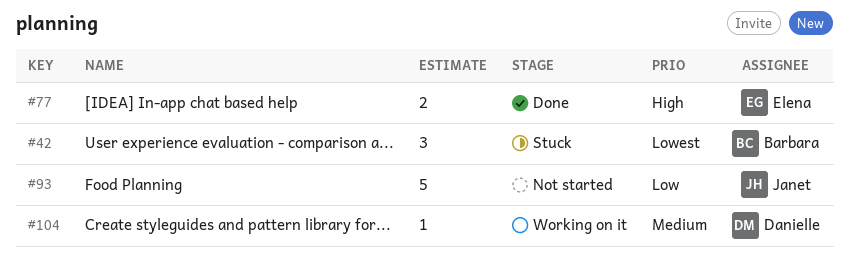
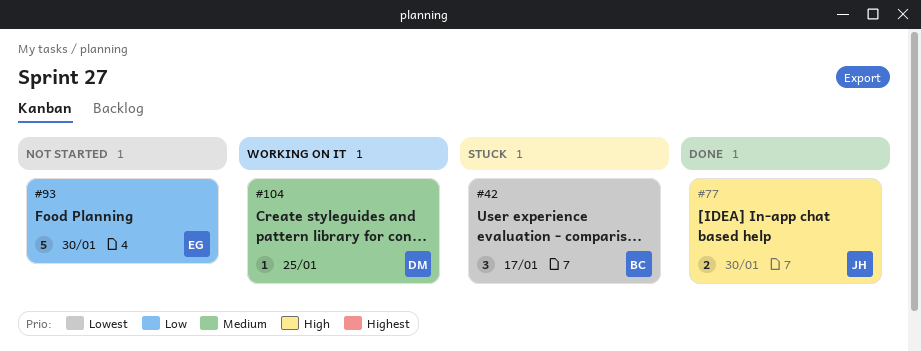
#77, owner: Elena -> Janet
#93, owner: Janet -> Elena

